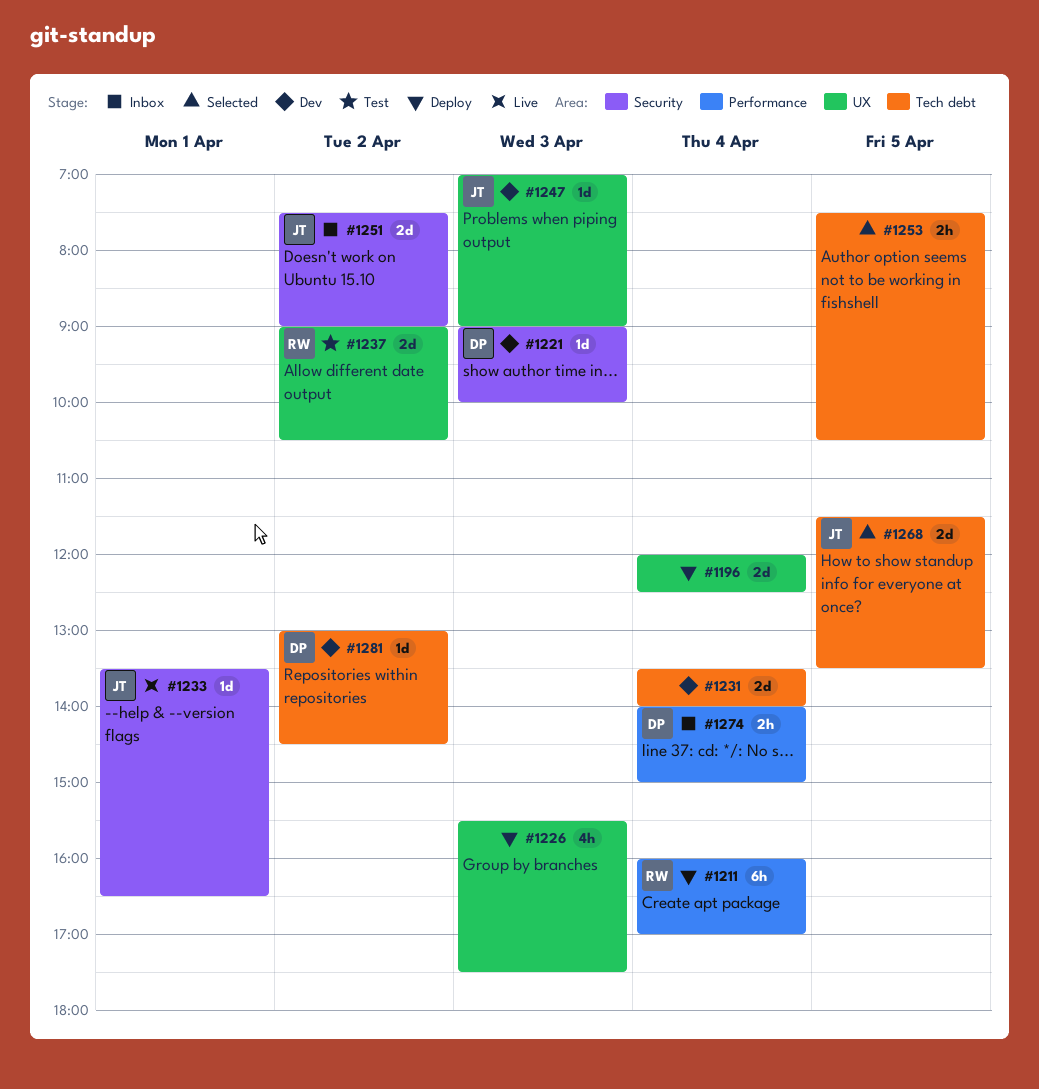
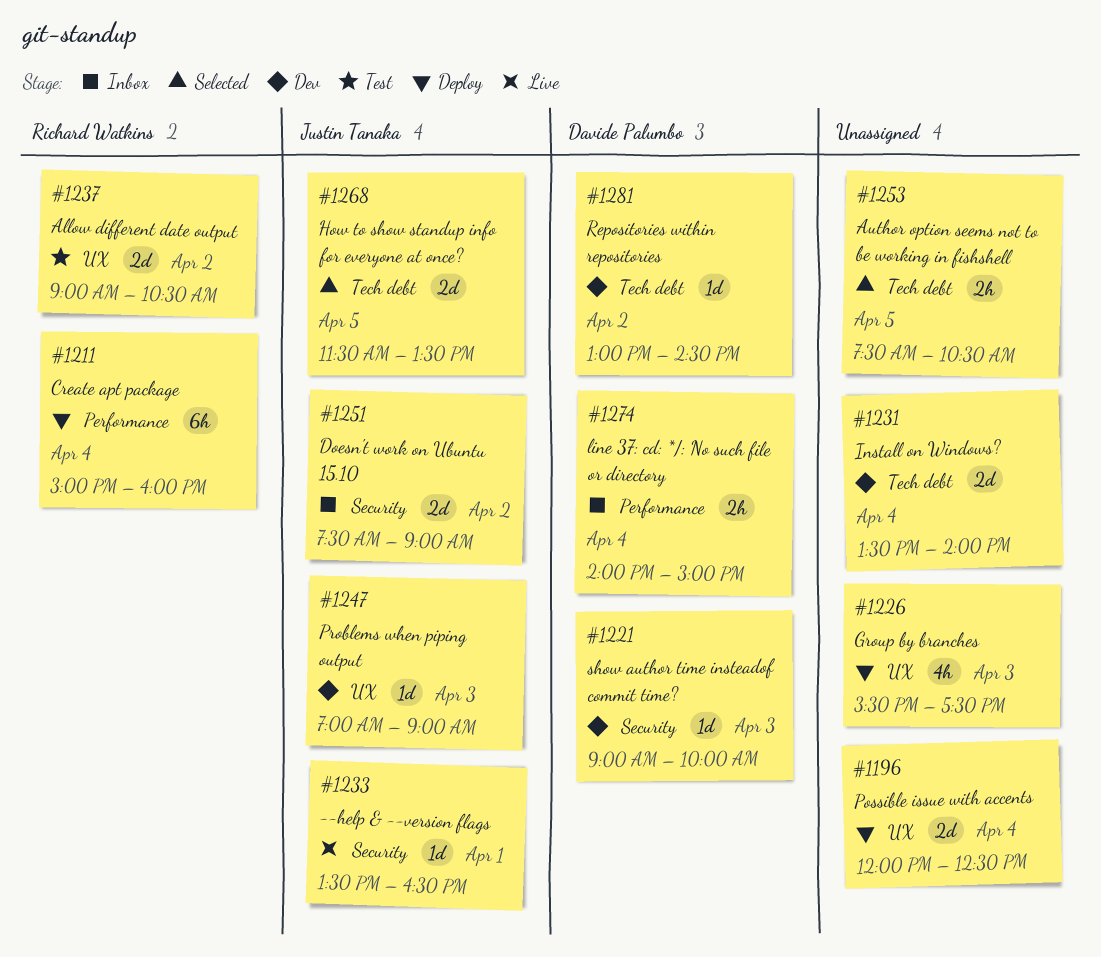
#1211, begins: 16:00 -> 15:00
#1211, ends: 17:00 -> 16:00

